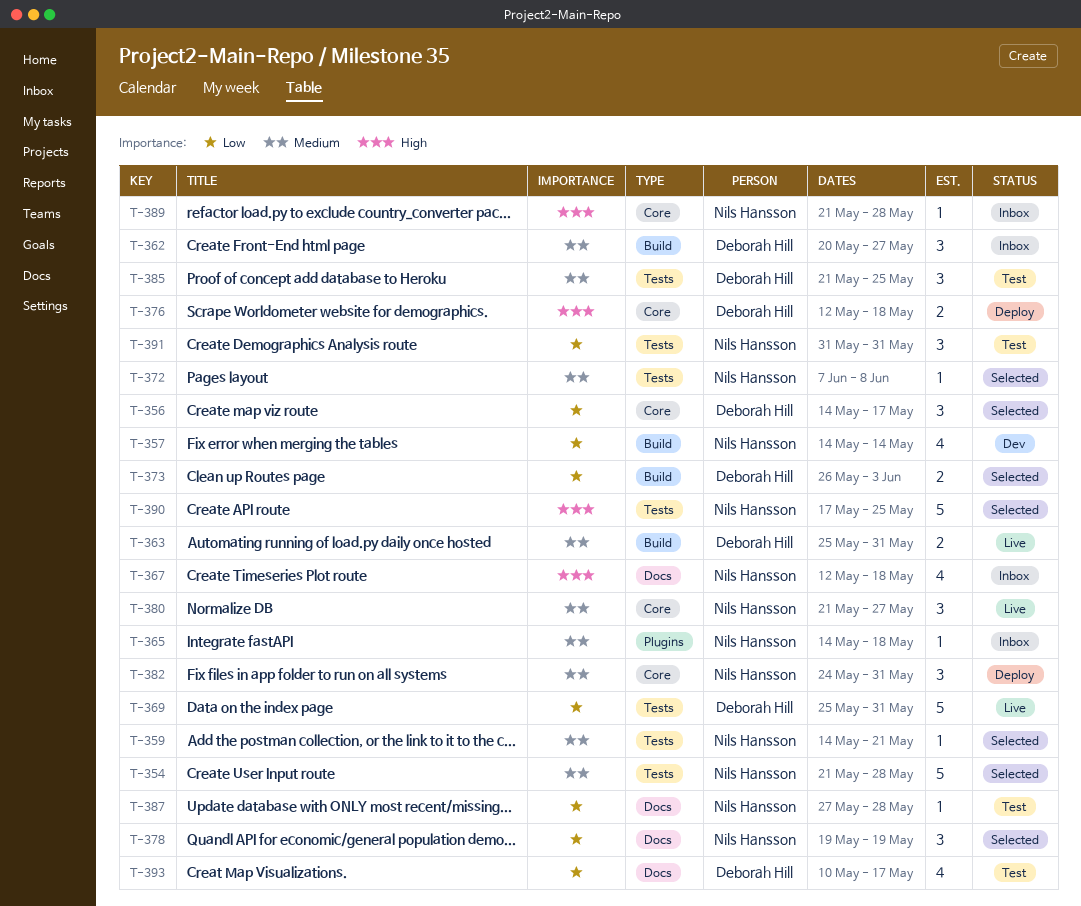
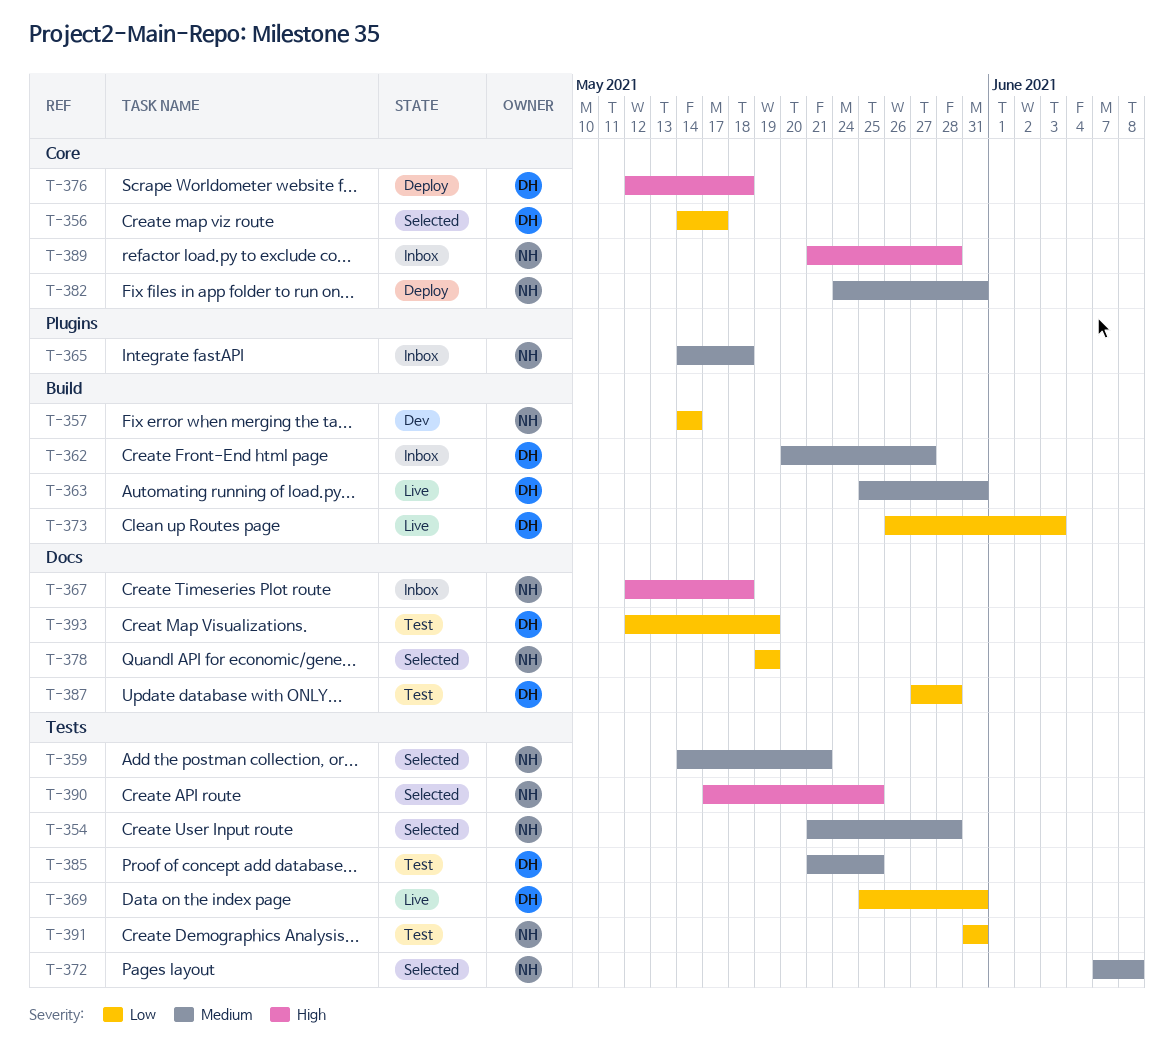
T-373, status: Selected -> Live
T-380: present -> none
T-387, owner: Nils Hansson -> Deborah Hill
T-393, start: May 10 -> May 12
T-393, due: May 17 -> May 19

